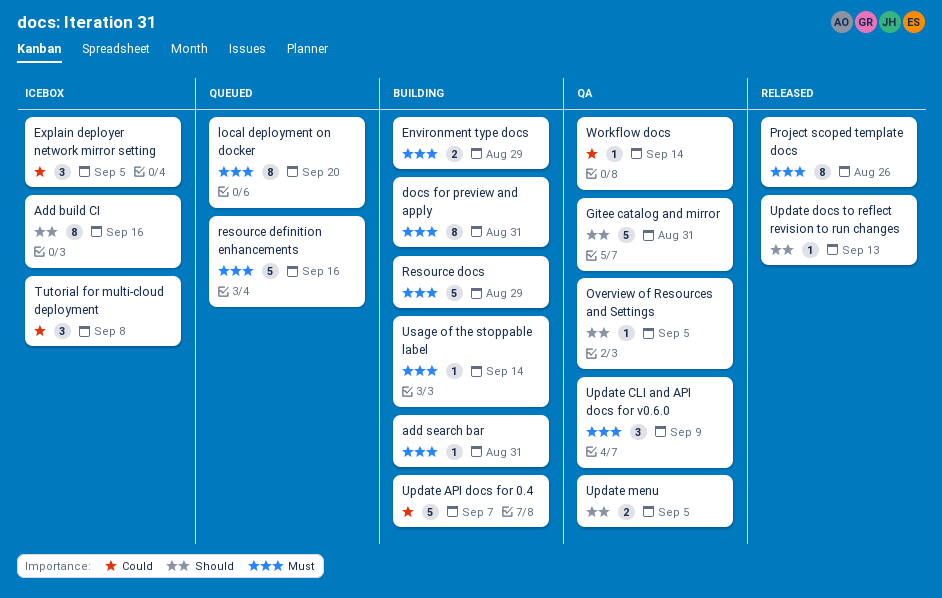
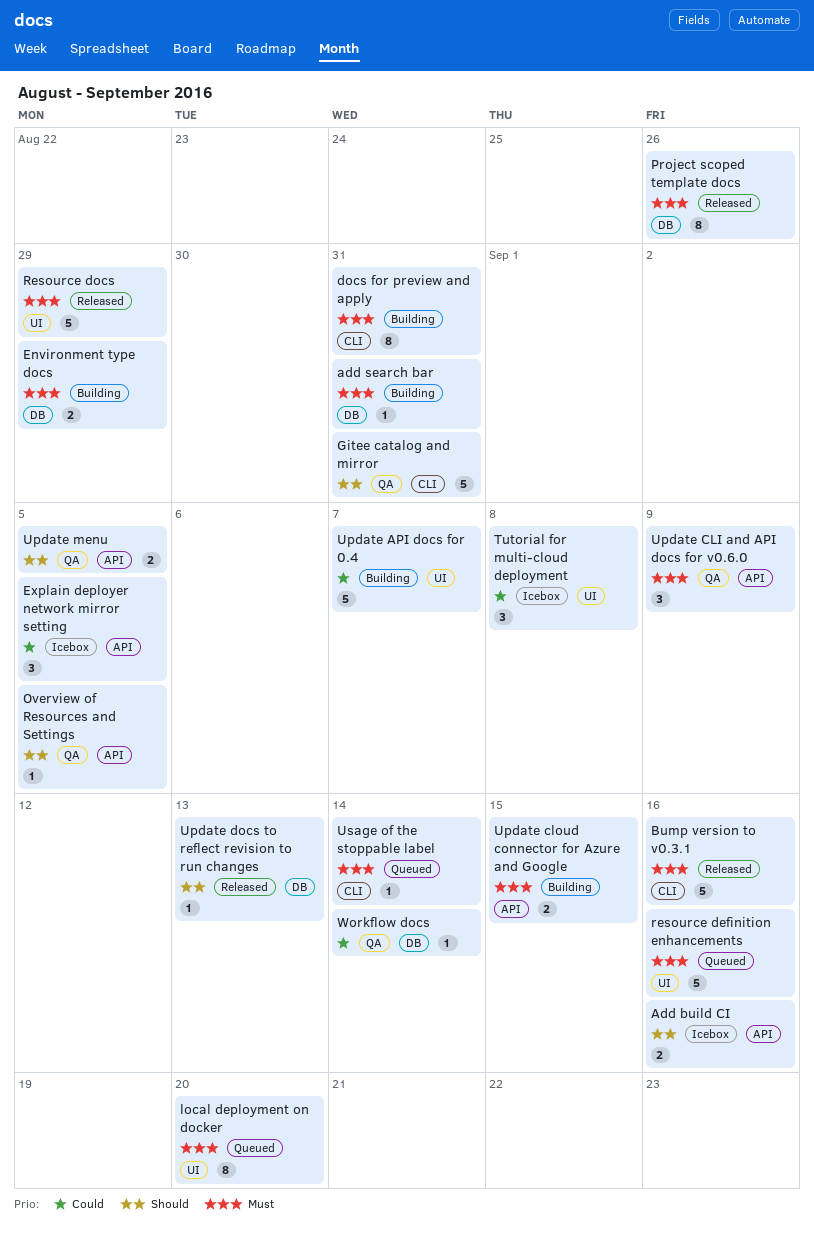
Add build CI, estimate: 8 -> 2
Bump version to v0.3.1: none -> present
Resource docs, status: Building -> Released
Update cloud connector for Azure and Google: none -> present
Usage of the stoppable label, status: Building -> Queued

